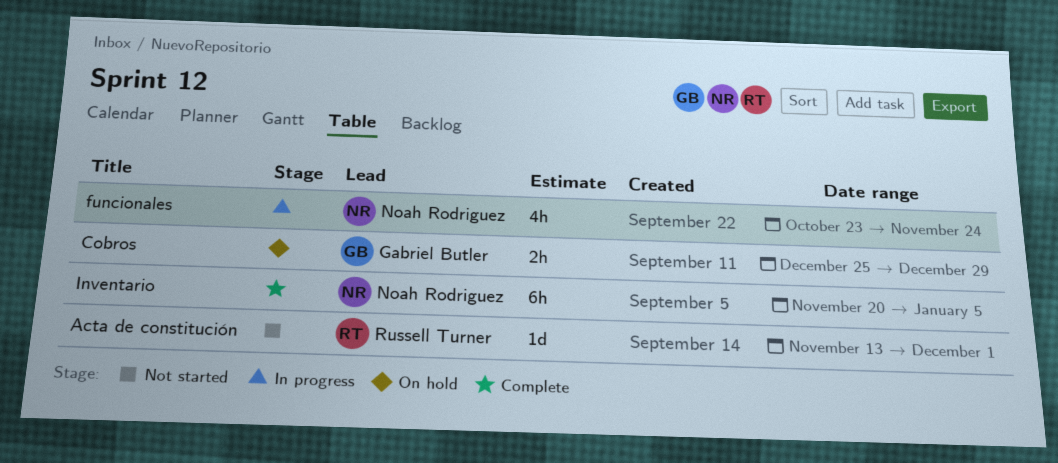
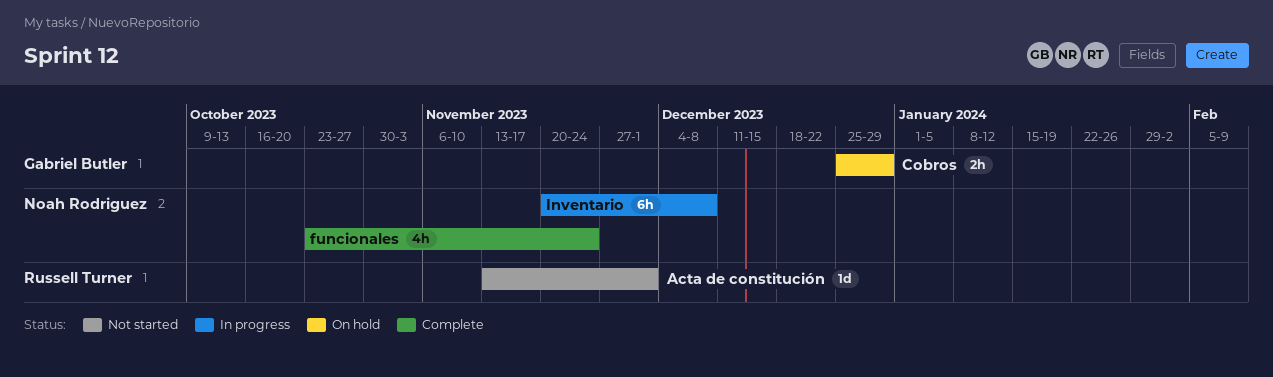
funcionales, status: In progress -> Complete
Inventario, status: Complete -> In progress
Inventario, due: Jan 5 -> Dec 8

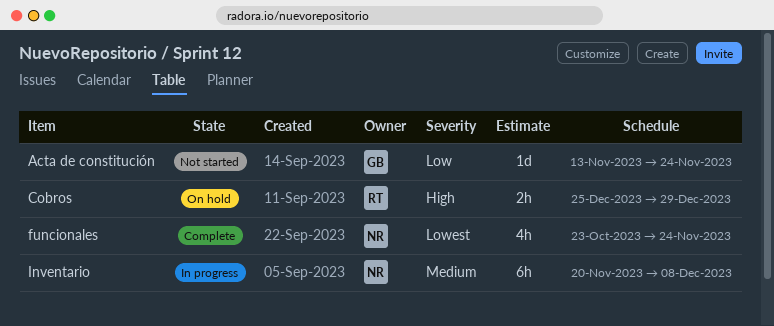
Acta de constitución, owner: Russell Turner -> Gabriel Butler
Acta de constitución, due: Dec 1 -> Nov 24
Cobros, owner: Gabriel Butler -> Russell Turner

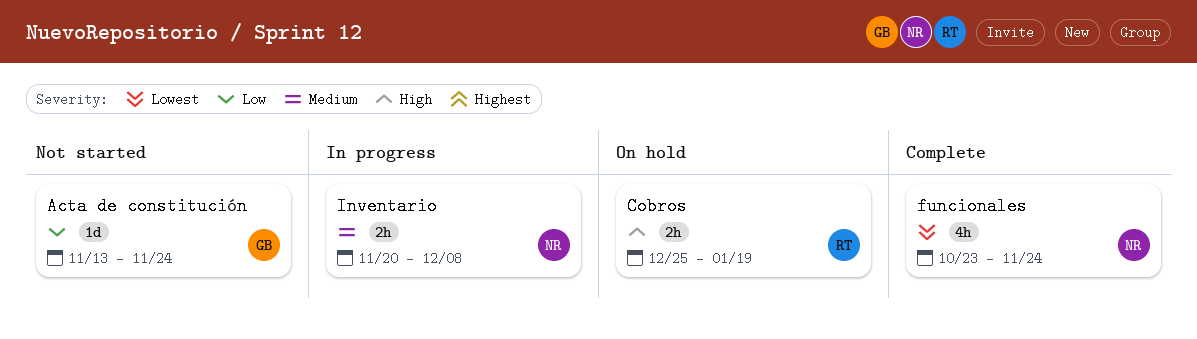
Cobros, due: Dec 29 -> Jan 19
Inventario, estimate: 6h -> 2h

